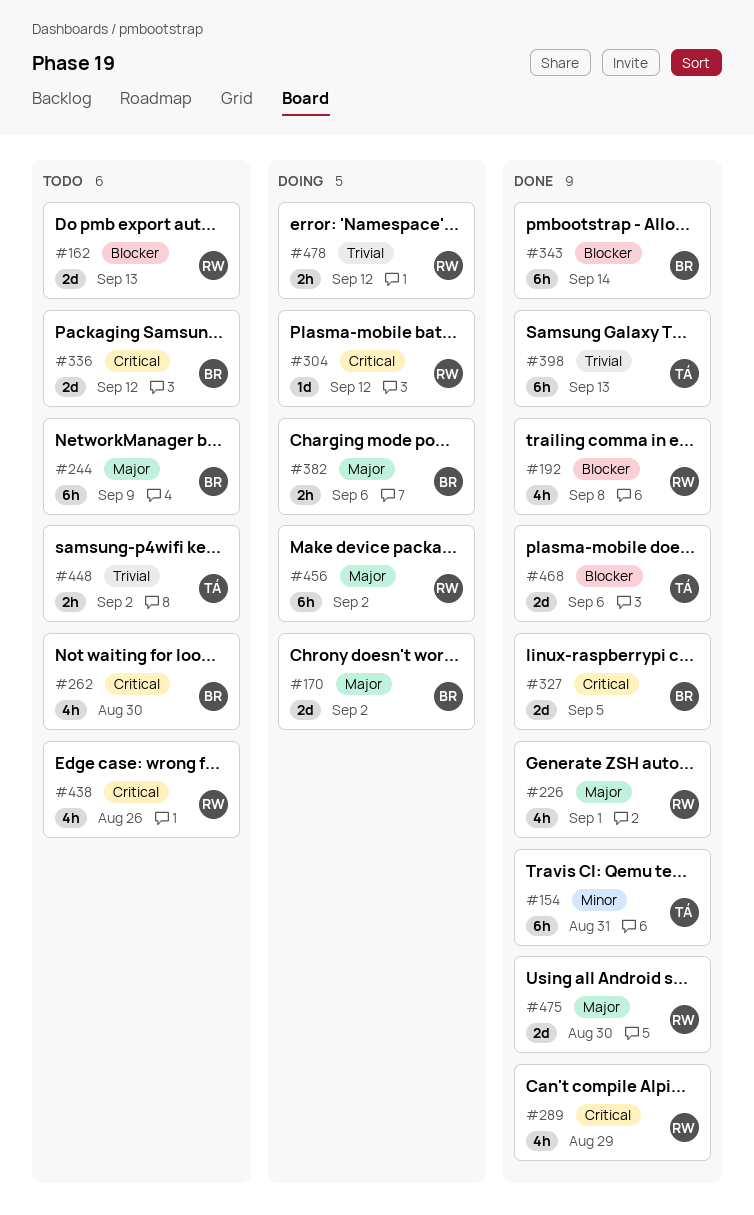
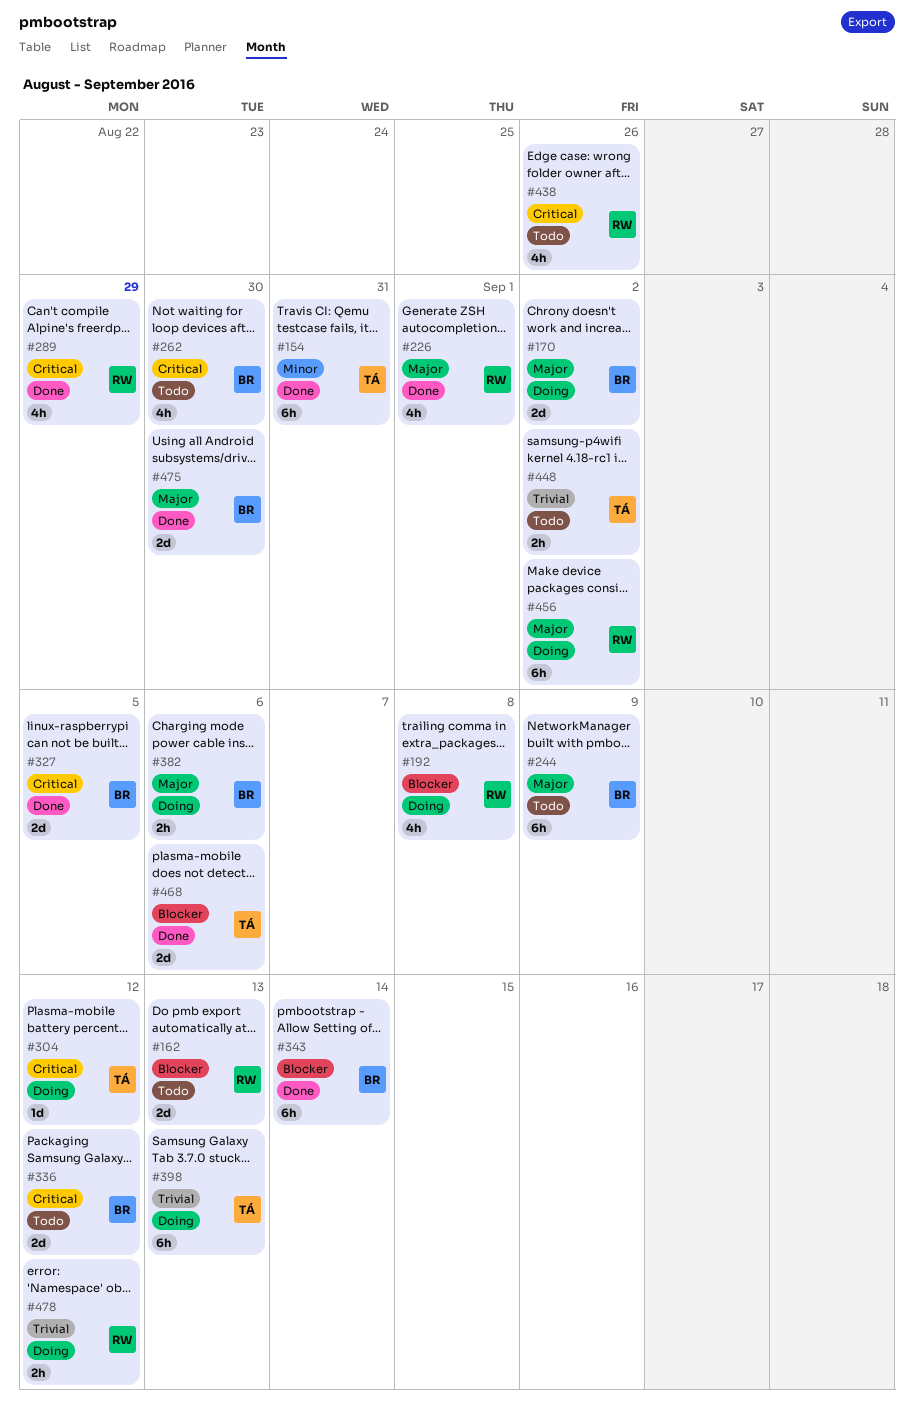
#192, status: Done -> Doing
#304, owner: RW -> TÁ
#398, status: Done -> Doing
#475, owner: RW -> BR

